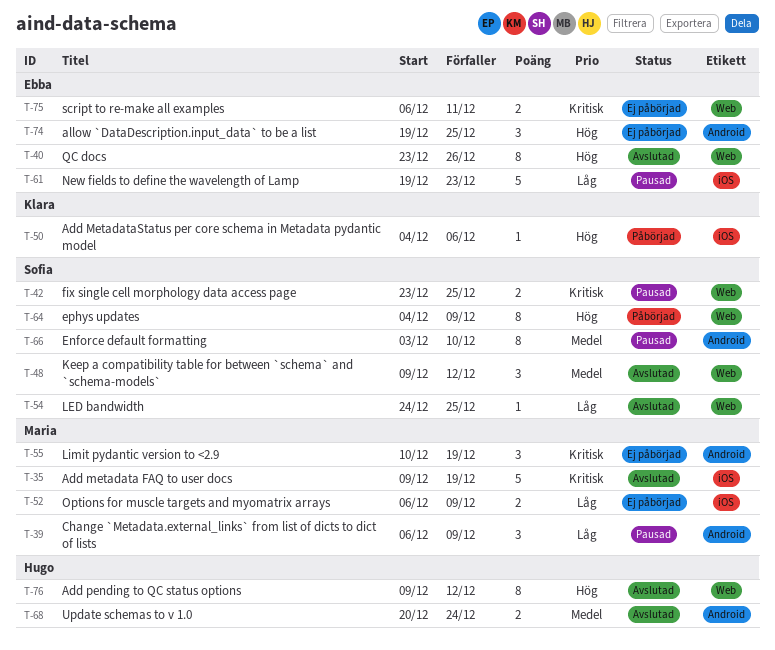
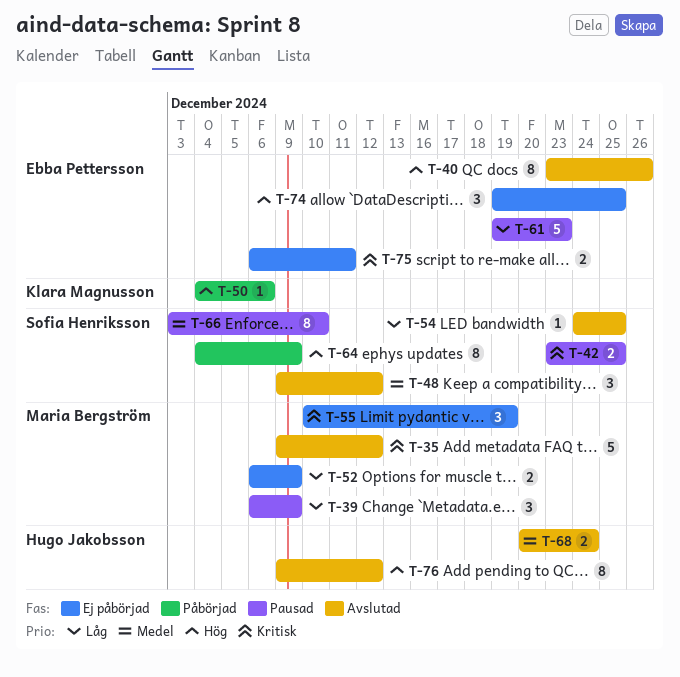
T-35, due: Dec 19 -> Dec 12

